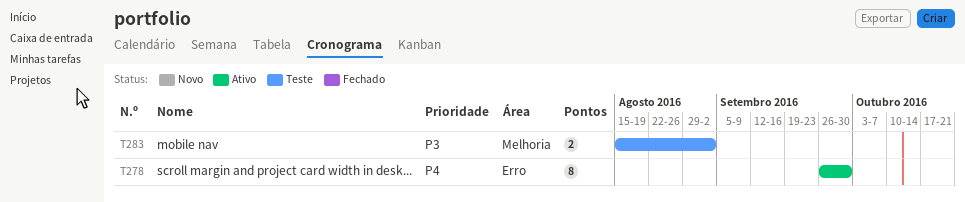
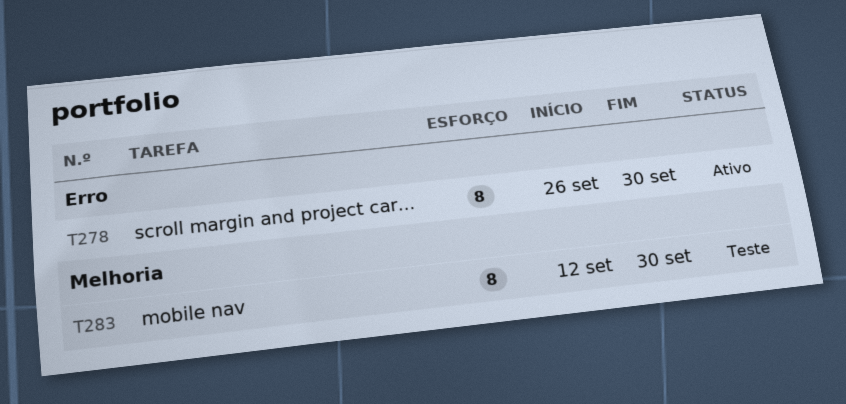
T283, estimate: 2 -> 8
T283, start: Aug 15 -> Sep 12
T283, due: Sep 2 -> Sep 30

